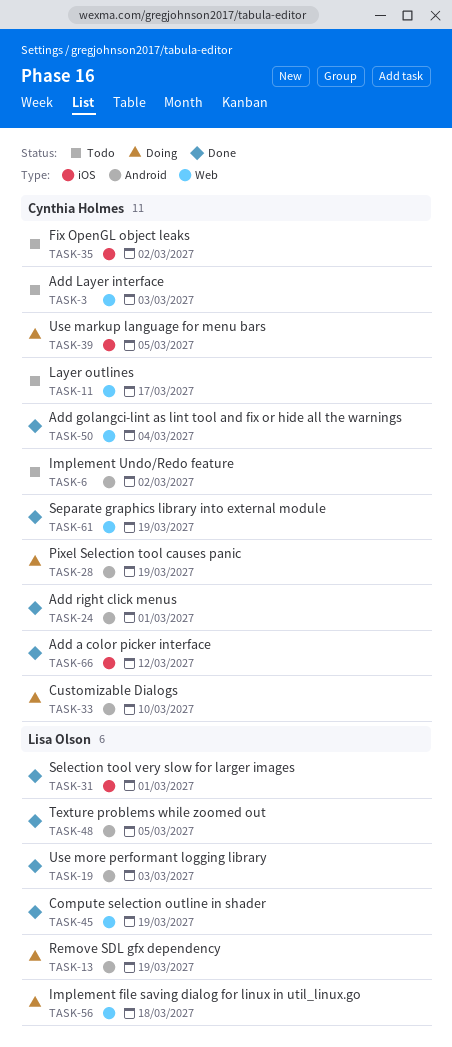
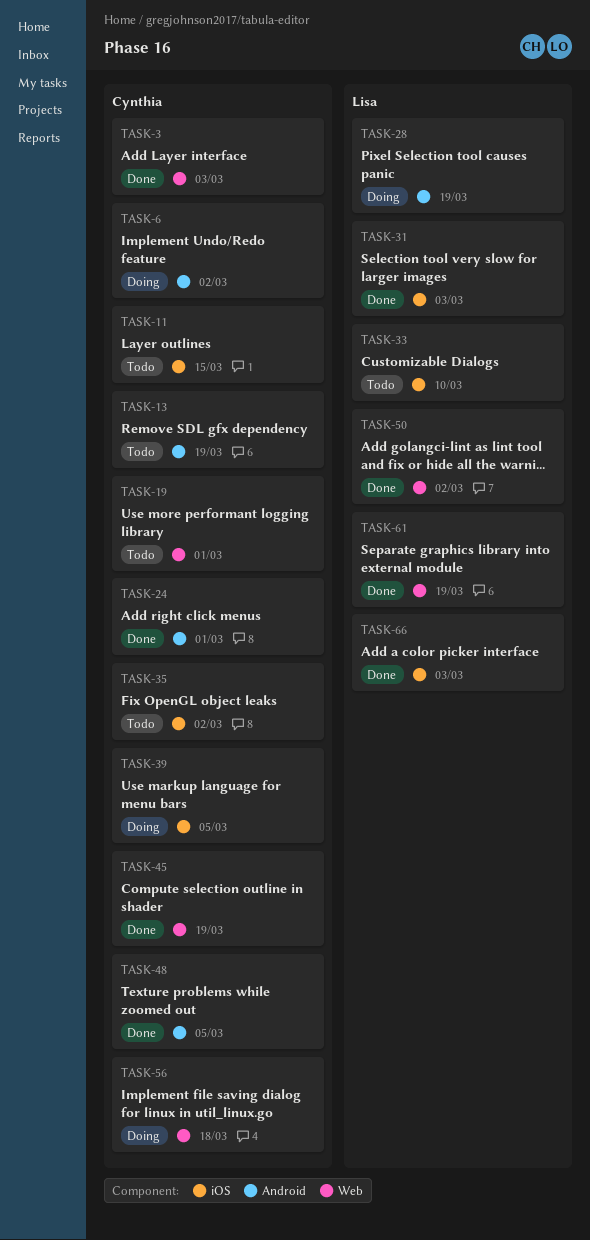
TASK-3, status: Todo -> Done
TASK-6, status: Todo -> Doing
TASK-11, label: Web -> iOS
TASK-11, due: Mar 17 -> Mar 15
TASK-13, status: Doing -> Todo
TASK-13, owner: Lisa Olson -> Cynthia Holmes
TASK-19, status: Done -> Todo
TASK-19, owner: Lisa Olson -> Cynthia Holmes
TASK-19, label: Android -> Web
TASK-19, due: Mar 3 -> Mar 1
TASK-28, owner: Cynthia Holmes -> Lisa Olson
TASK-31, due: Mar 1 -> Mar 3
TASK-33, status: Doing -> Todo
TASK-33, owner: Cynthia Holmes -> Lisa Olson
TASK-33, label: Android -> iOS
TASK-45, owner: Lisa Olson -> Cynthia Holmes
TASK-48, owner: Lisa Olson -> Cynthia Holmes
TASK-50, owner: Cynthia Holmes -> Lisa Olson
TASK-50, due: Mar 4 -> Mar 2
TASK-56, owner: Lisa Olson -> Cynthia Holmes
TASK-61, owner: Cynthia Holmes -> Lisa Olson
TASK-66, owner: Cynthia Holmes -> Lisa Olson
TASK-66, due: Mar 12 -> Mar 3

